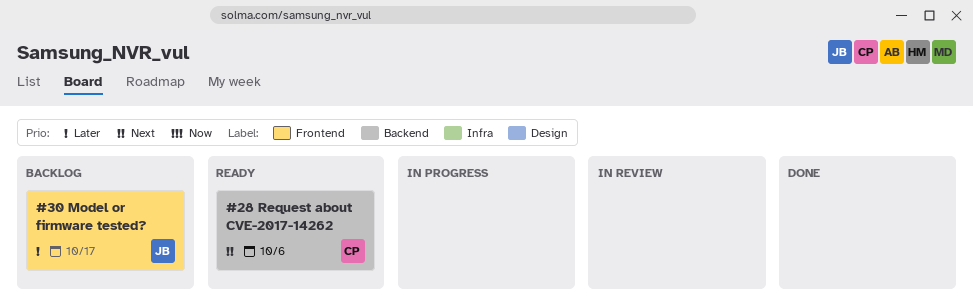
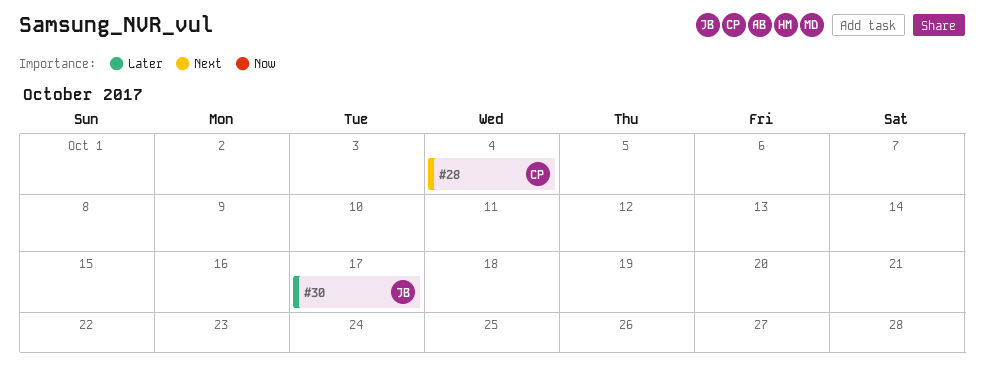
#28, due: Oct 6 -> Oct 4

